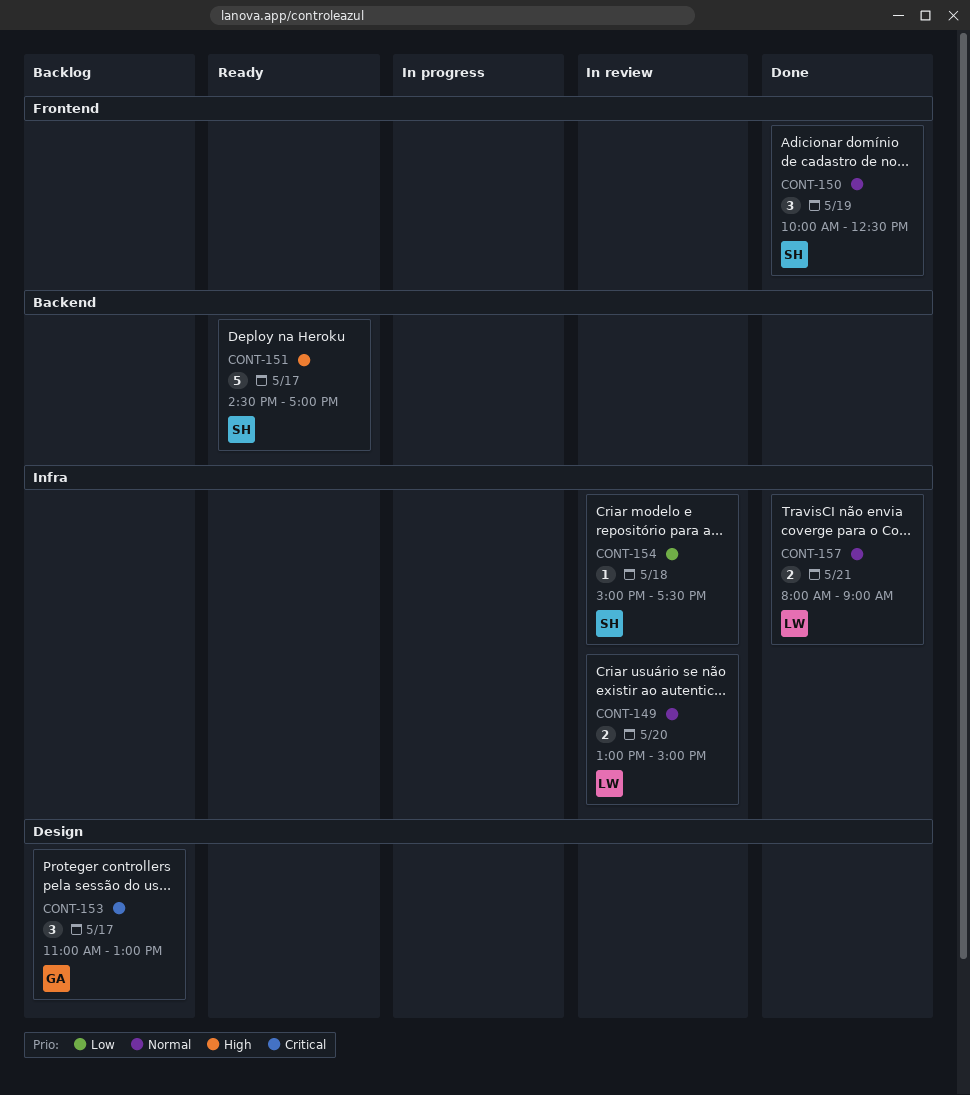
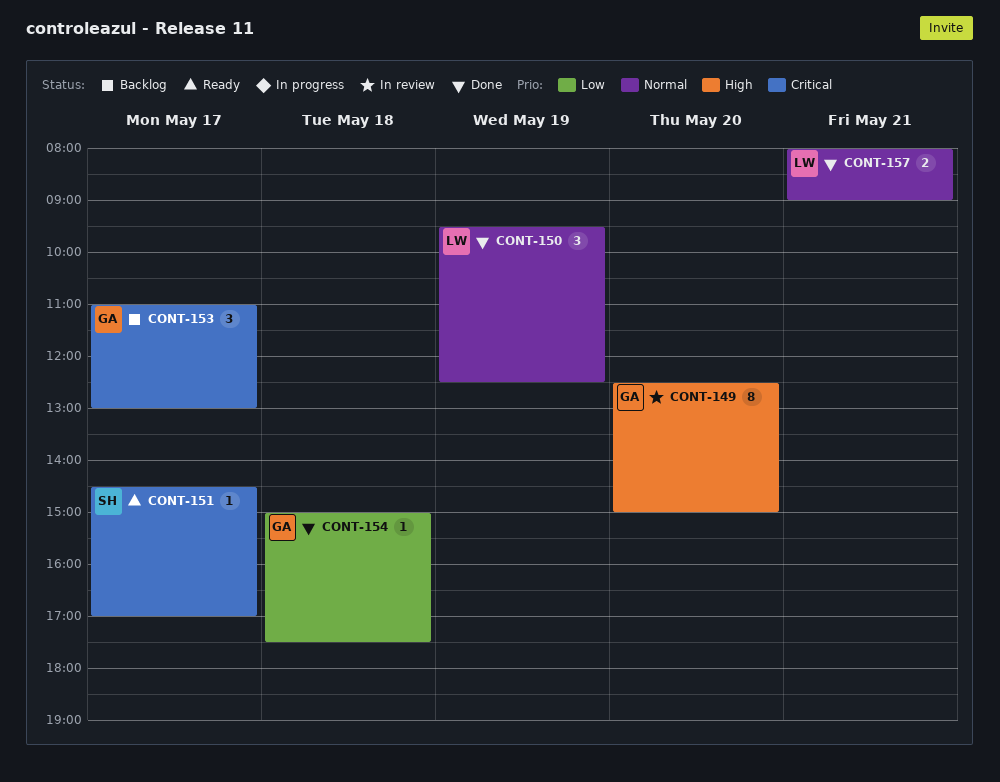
CONT-149, owner: LW -> GA
CONT-149, priority: Normal -> High
CONT-149, estimate: 2 -> 8
CONT-149, begins: 13:00 -> 12:30
CONT-150, owner: SH -> LW
CONT-150, begins: 10:00 -> 09:30
CONT-151, priority: High -> Critical
CONT-151, estimate: 5 -> 1
CONT-154, status: In review -> Done
CONT-154, owner: SH -> GA

